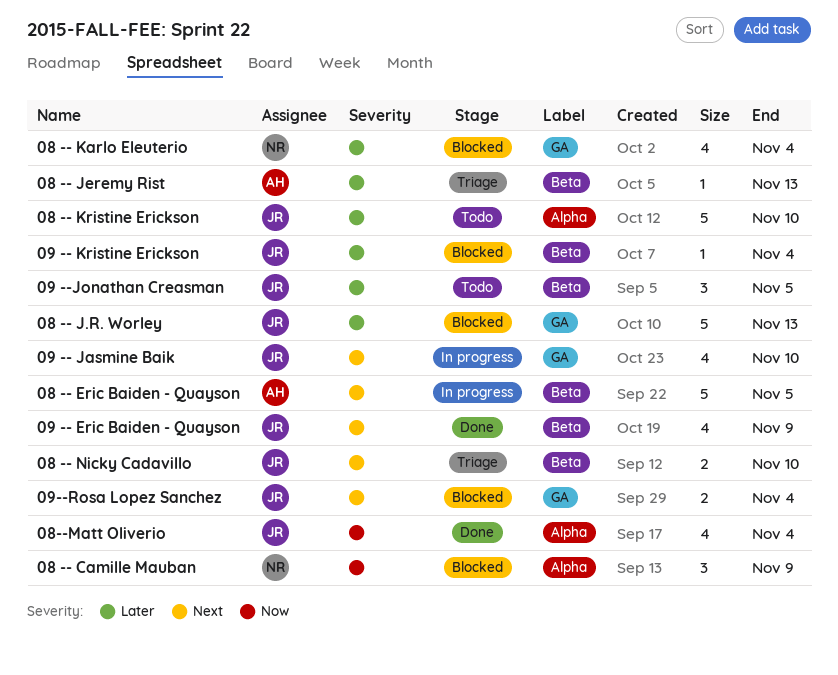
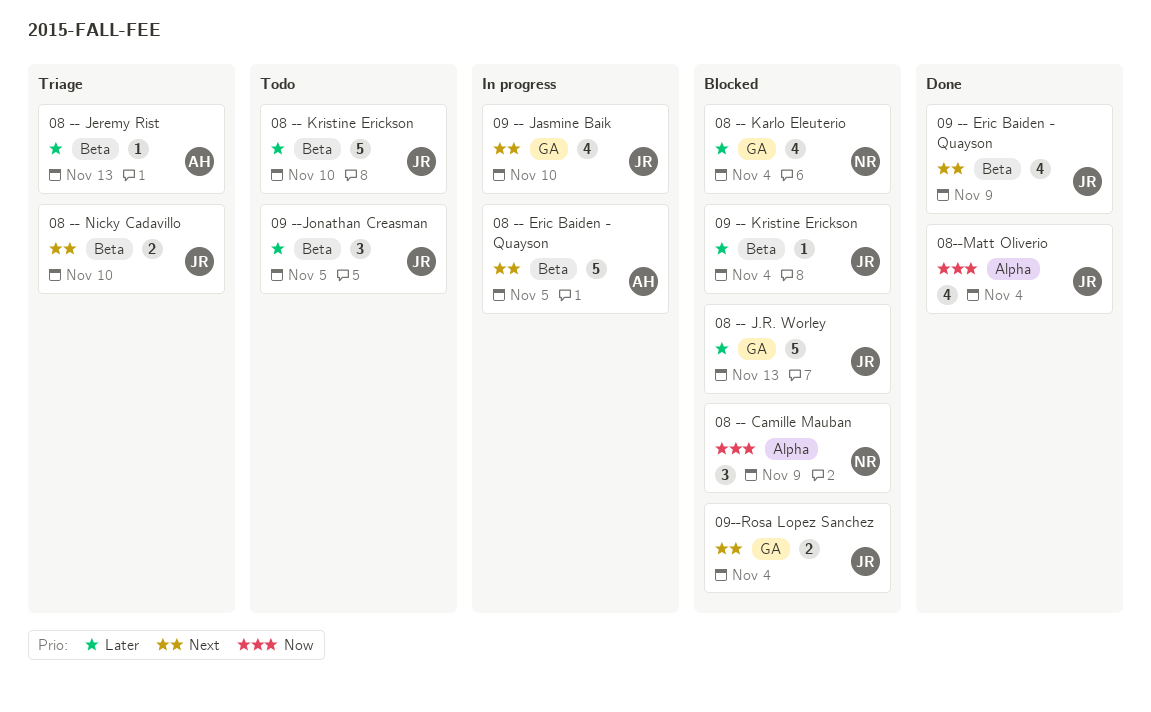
08 -- Kristine Erickson, label: Alpha -> Beta

